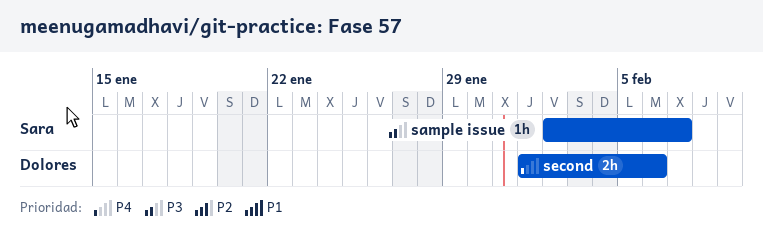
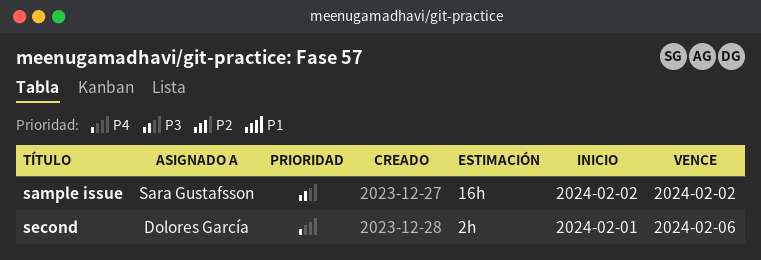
sample issue, estimate: 1h -> 16h
sample issue, due: Feb 7 -> Feb 2

